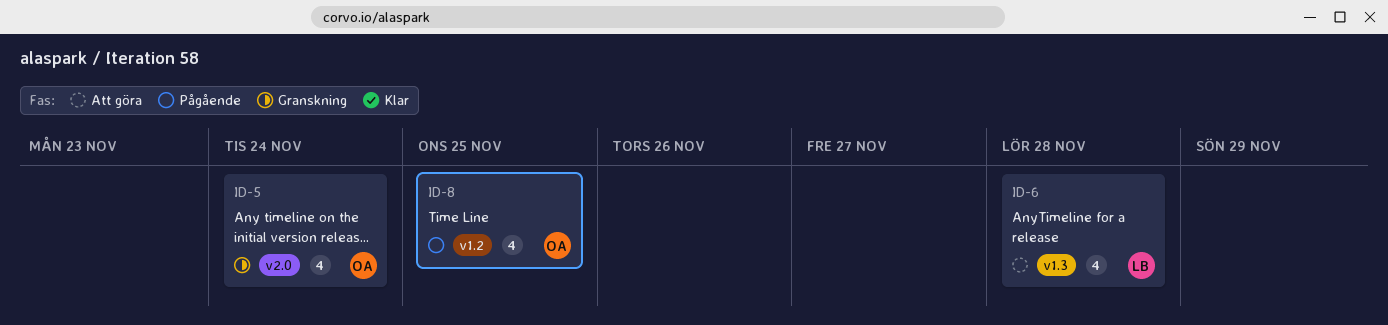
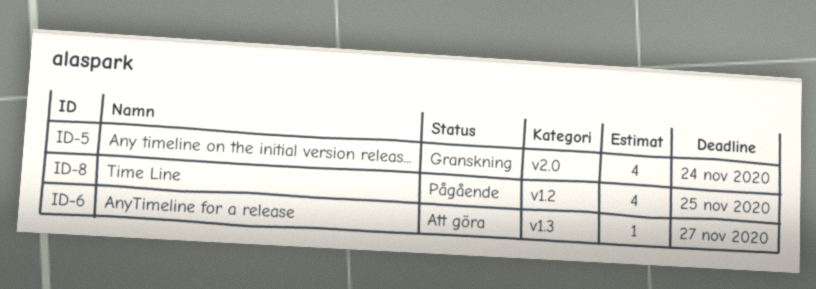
ID-6, estimate: 4 -> 1
ID-6, due: Nov 28 -> Nov 27

